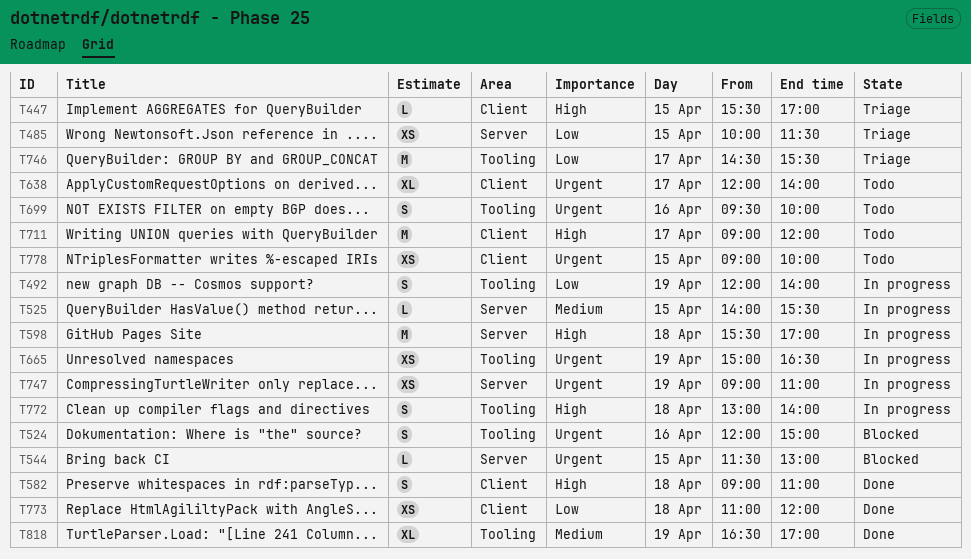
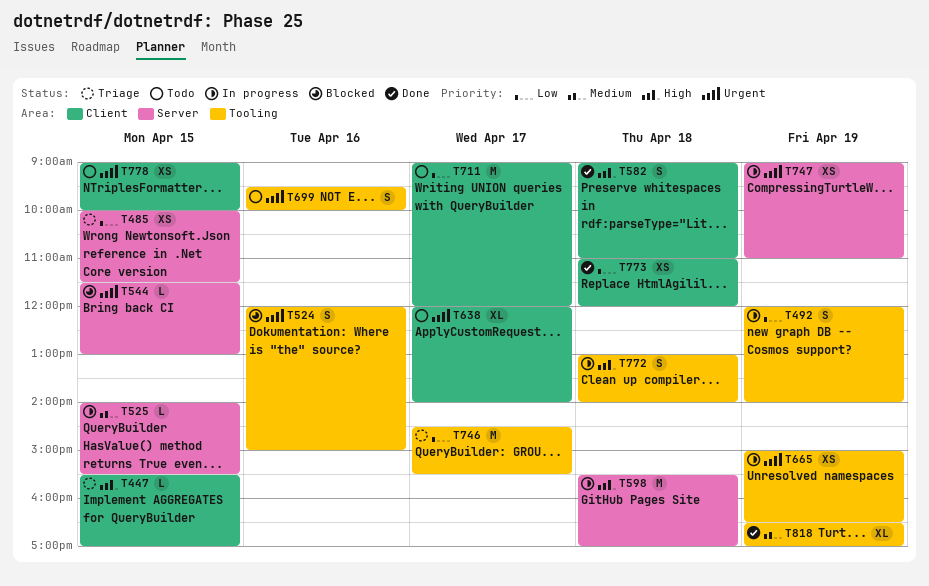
T711, priority: High -> Low

